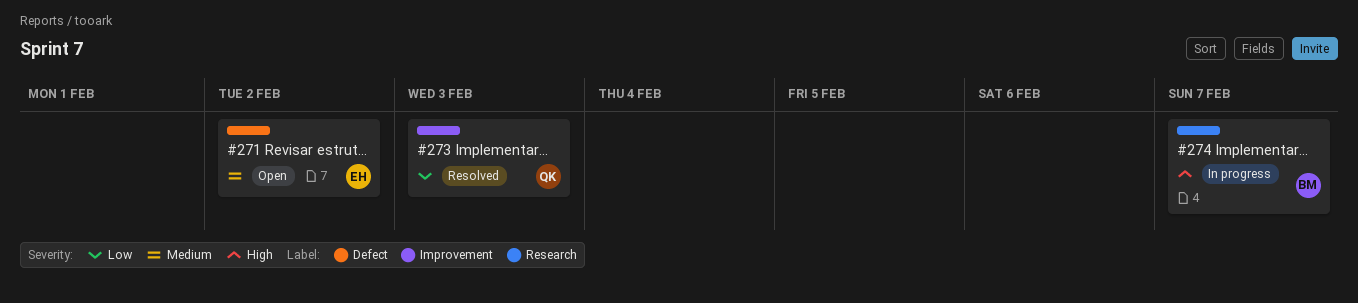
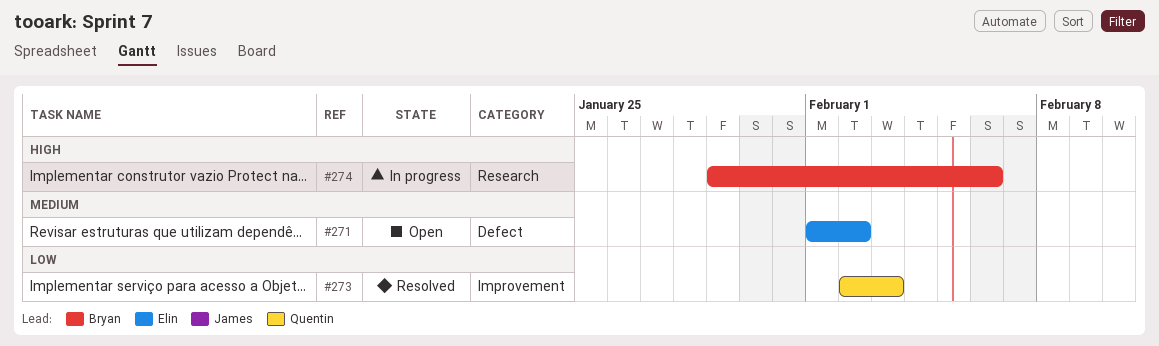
#274, due: Feb 7 -> Feb 6

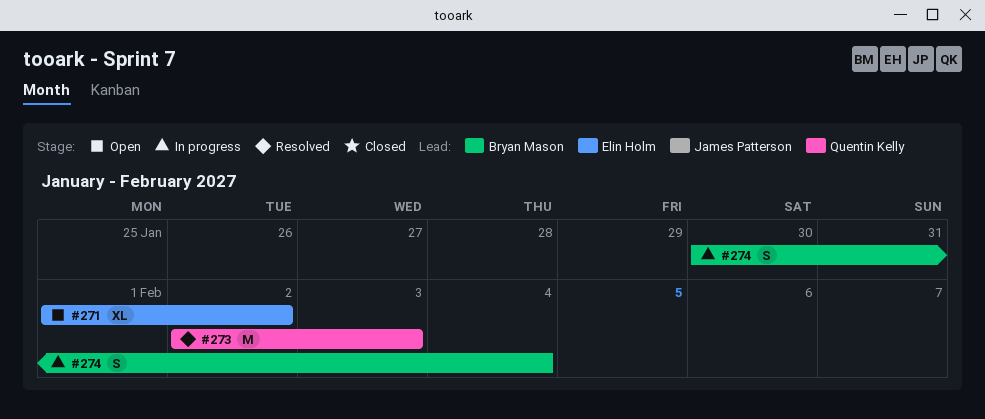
#274, start: Jan 29 -> Jan 30
#274, due: Feb 6 -> Feb 4

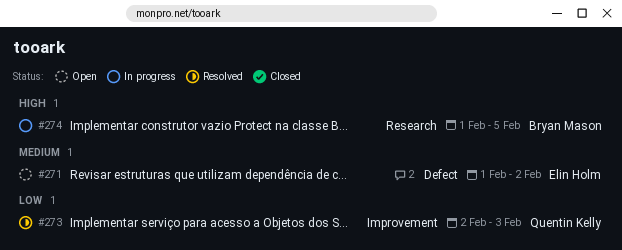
#274, start: Jan 30 -> Feb 1
#274, due: Feb 4 -> Feb 5

